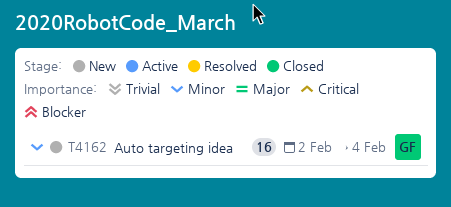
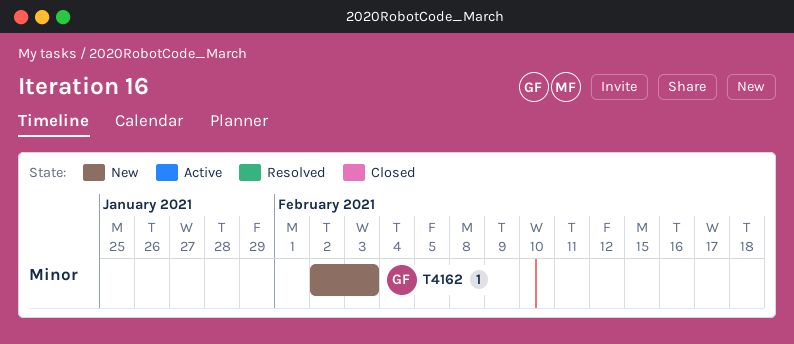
T4162, estimate: 16 -> 1
T4162, due: Feb 4 -> Feb 3

